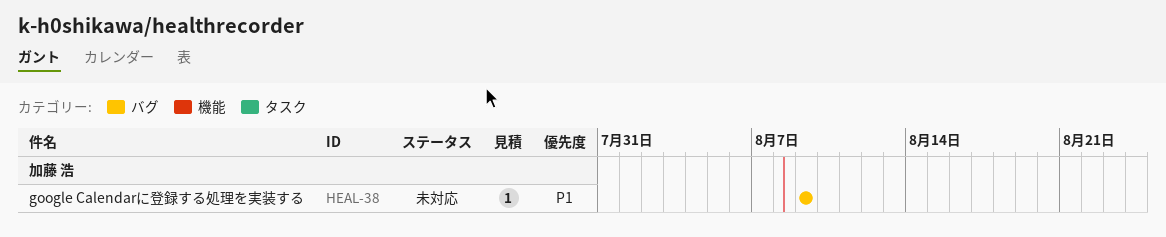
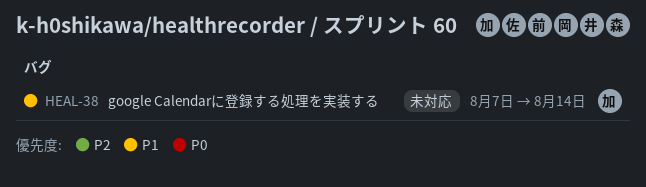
HEAL-38, start: Aug 9 -> Aug 7
HEAL-38, due: Aug 9 -> Aug 14

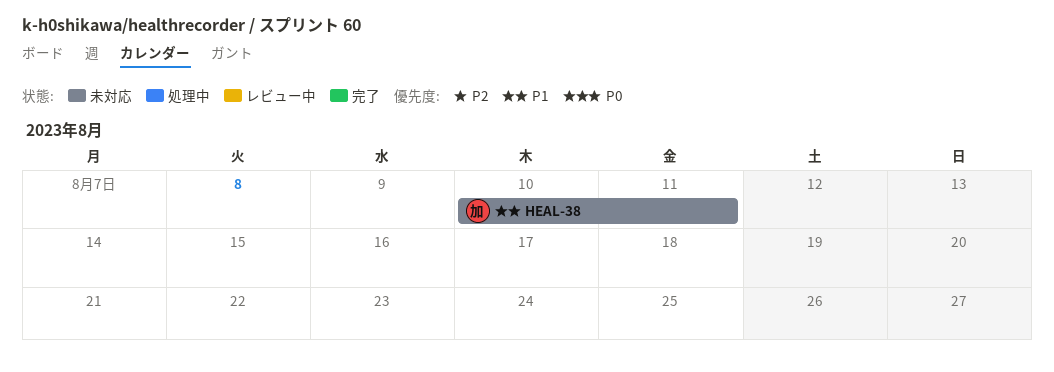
HEAL-38, start: Aug 7 -> Aug 10
HEAL-38, due: Aug 14 -> Aug 11

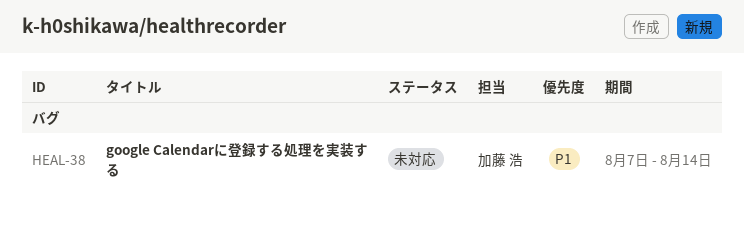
HEAL-38, start: Aug 10 -> Aug 7
HEAL-38, due: Aug 11 -> Aug 14

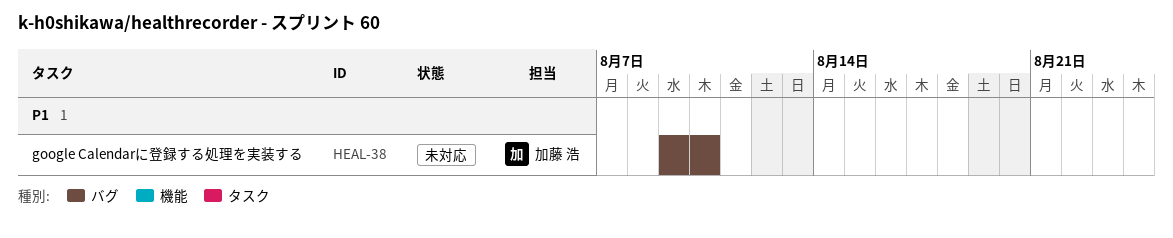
HEAL-38, start: Aug 7 -> Aug 9
HEAL-38, due: Aug 14 -> Aug 10

